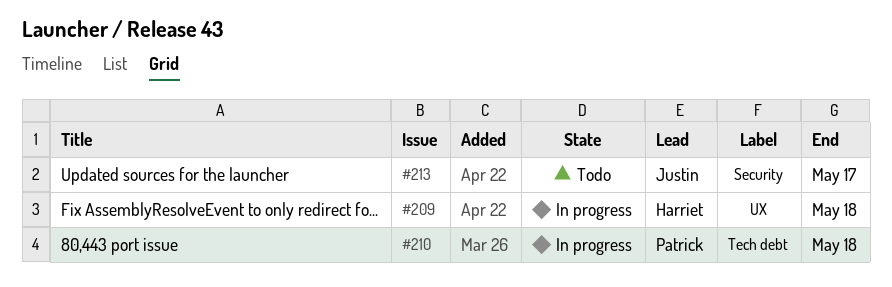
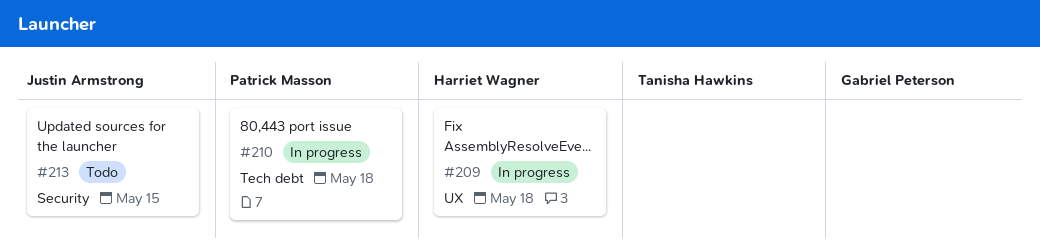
#213, due: May 17 -> May 15

